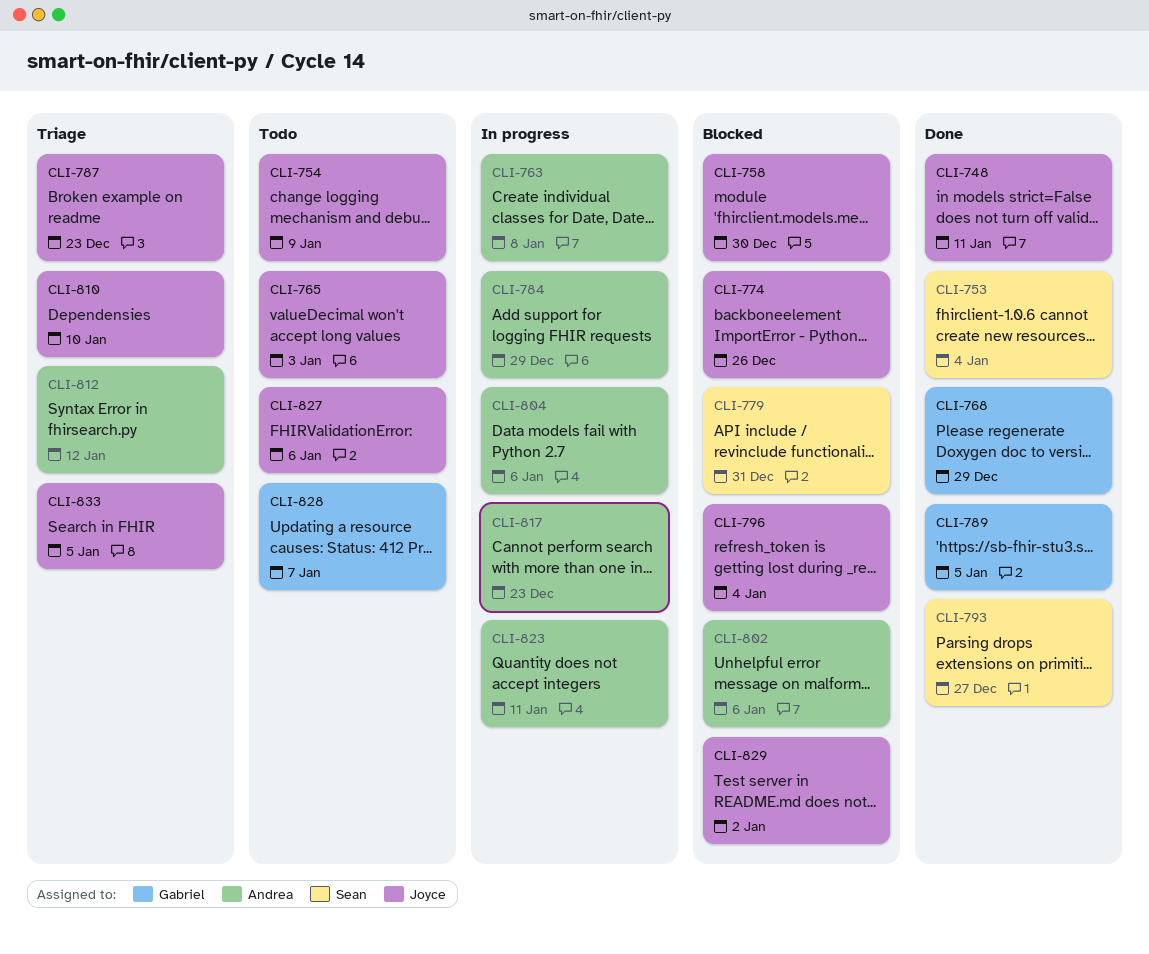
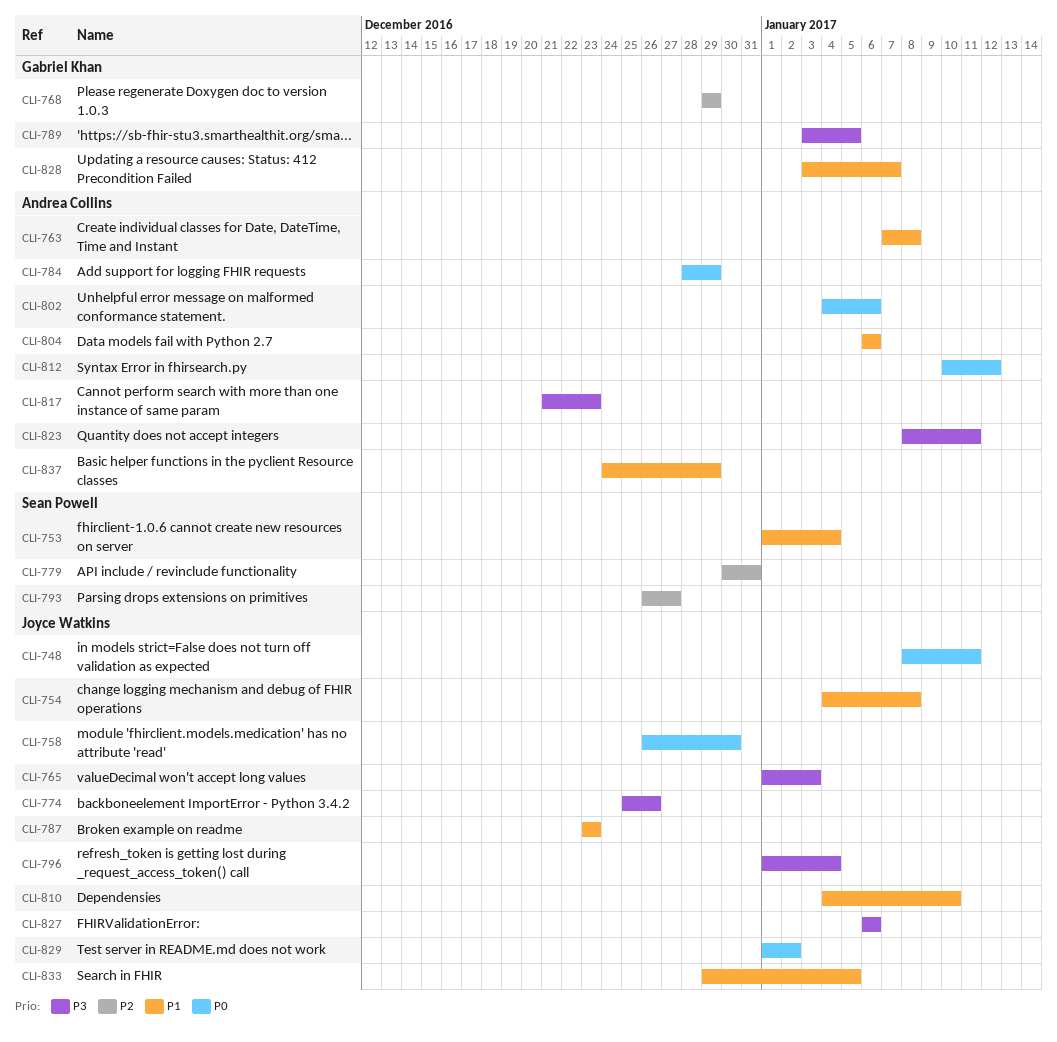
CLI-754, due: Jan 9 -> Jan 8
CLI-837: none -> present

